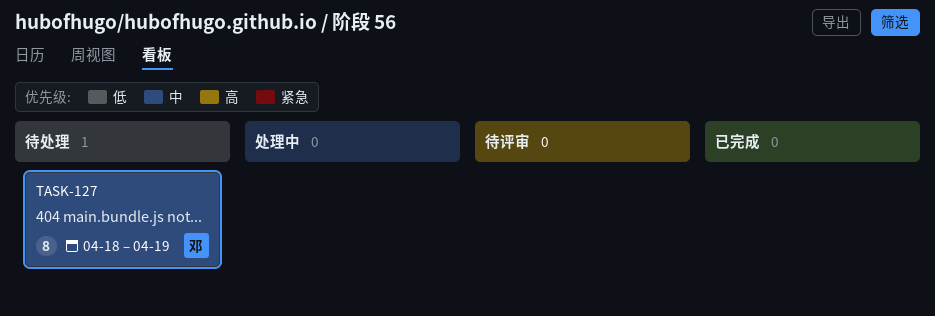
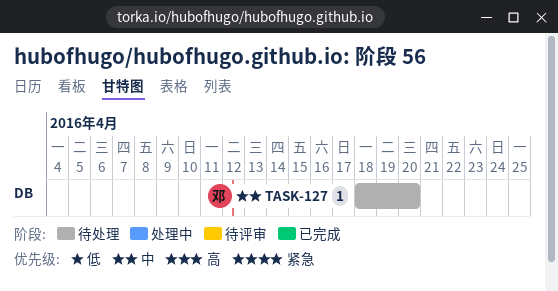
TASK-127, estimate: 8 -> 1
TASK-127, due: Apr 19 -> Apr 20

